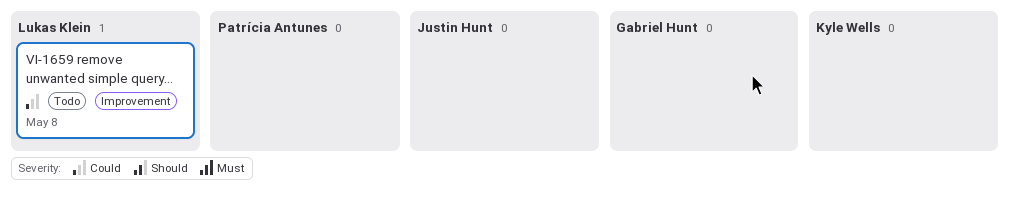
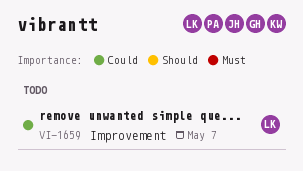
VI-1659, due: May 8 -> May 7

